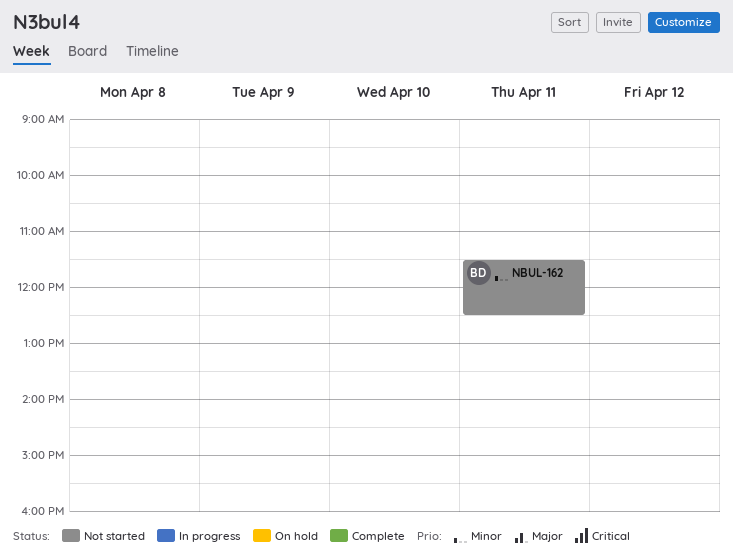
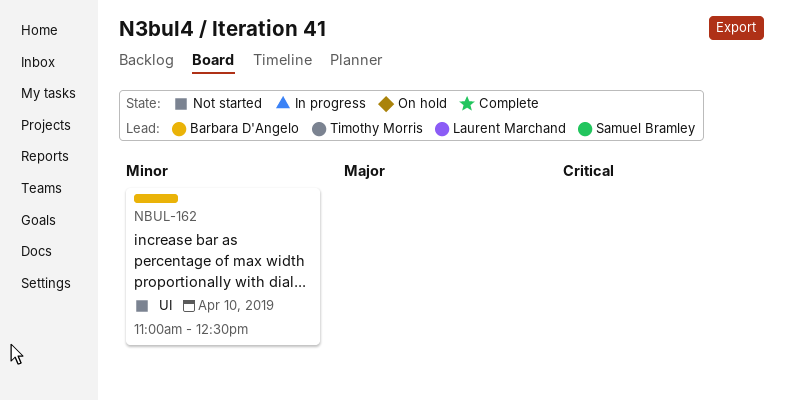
NBUL-162, day: Apr 11 -> Apr 10
NBUL-162, begins: 11:30 -> 11:00

